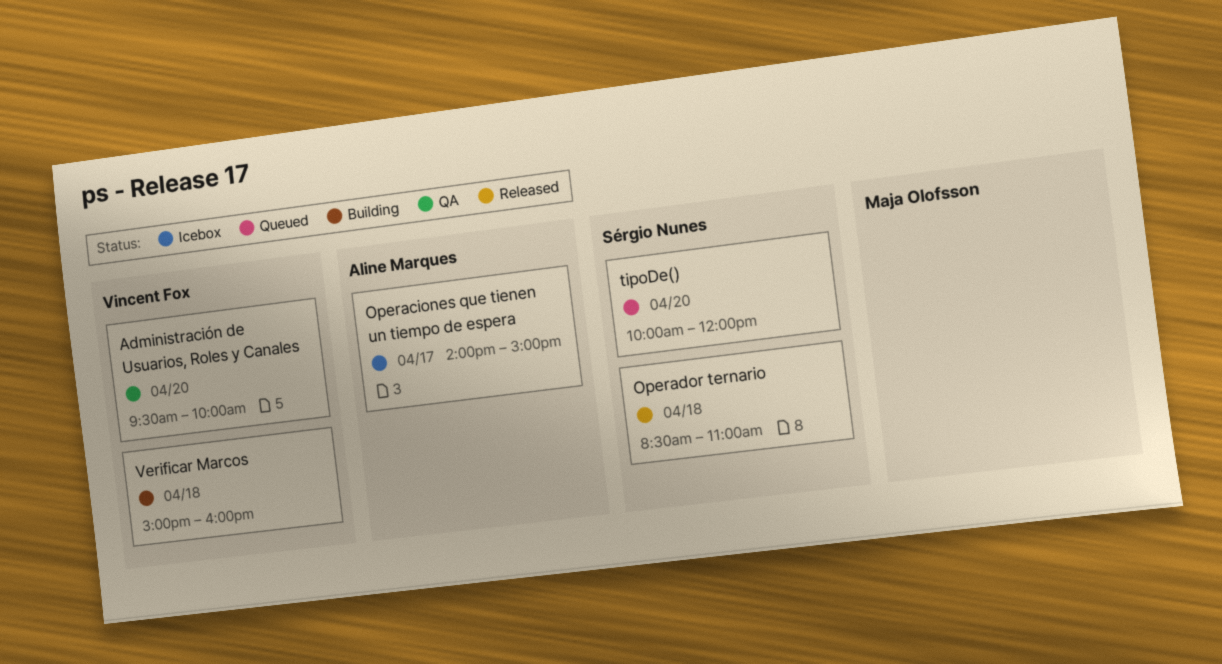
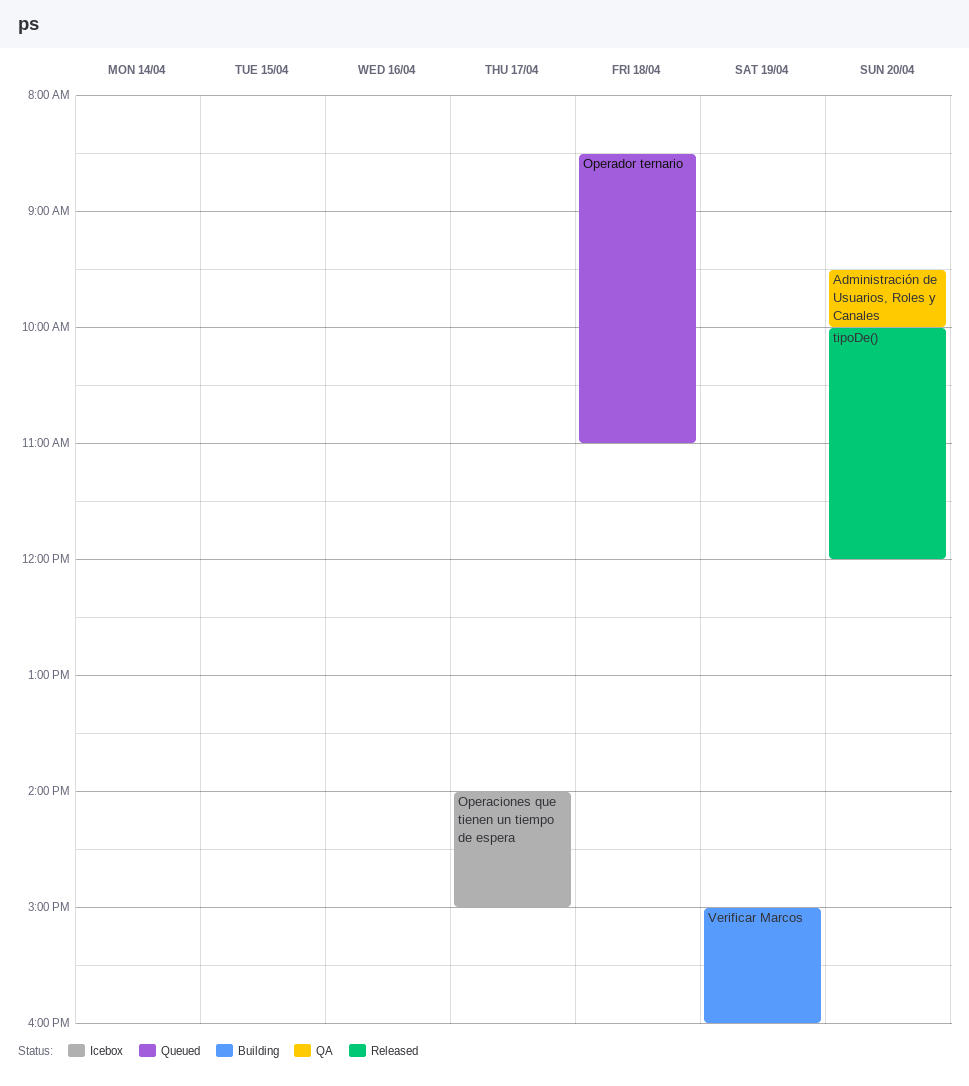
Operador ternario, status: Released -> Queued
tipoDe(), status: Queued -> Released
Verificar Marcos, day: Apr 18 -> Apr 19

